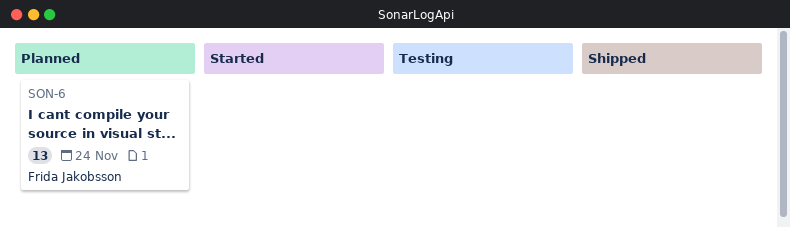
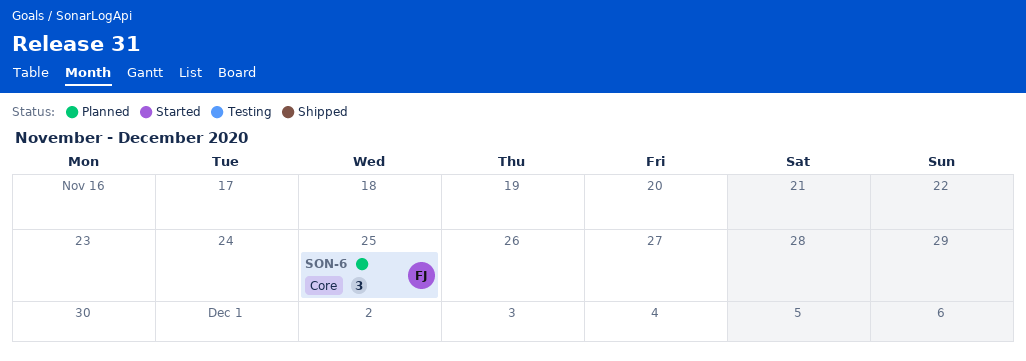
SON-6, estimate: 13 -> 3
SON-6, due: Nov 24 -> Nov 25

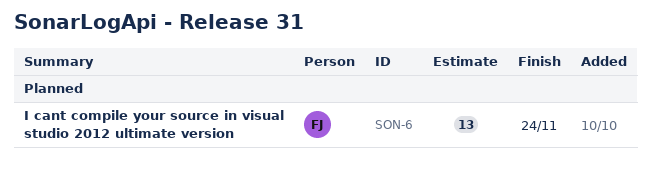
SON-6, estimate: 3 -> 13
SON-6, due: Nov 25 -> Nov 24

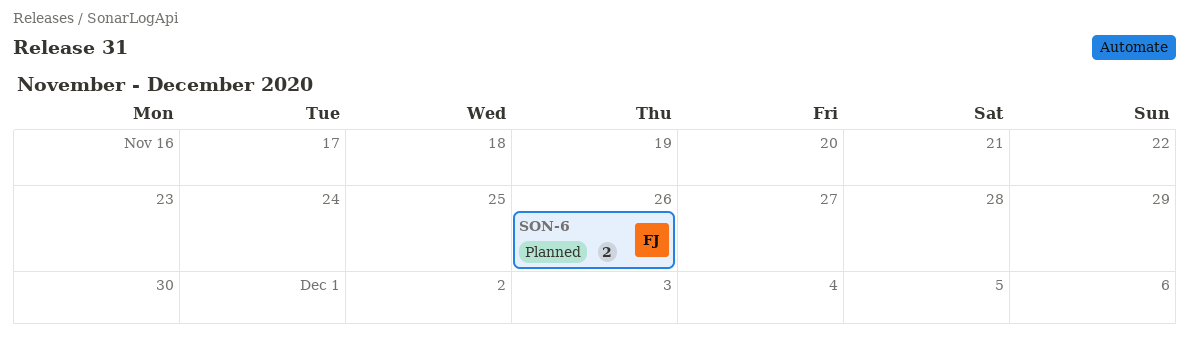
SON-6, estimate: 13 -> 2
SON-6, due: Nov 24 -> Nov 26

